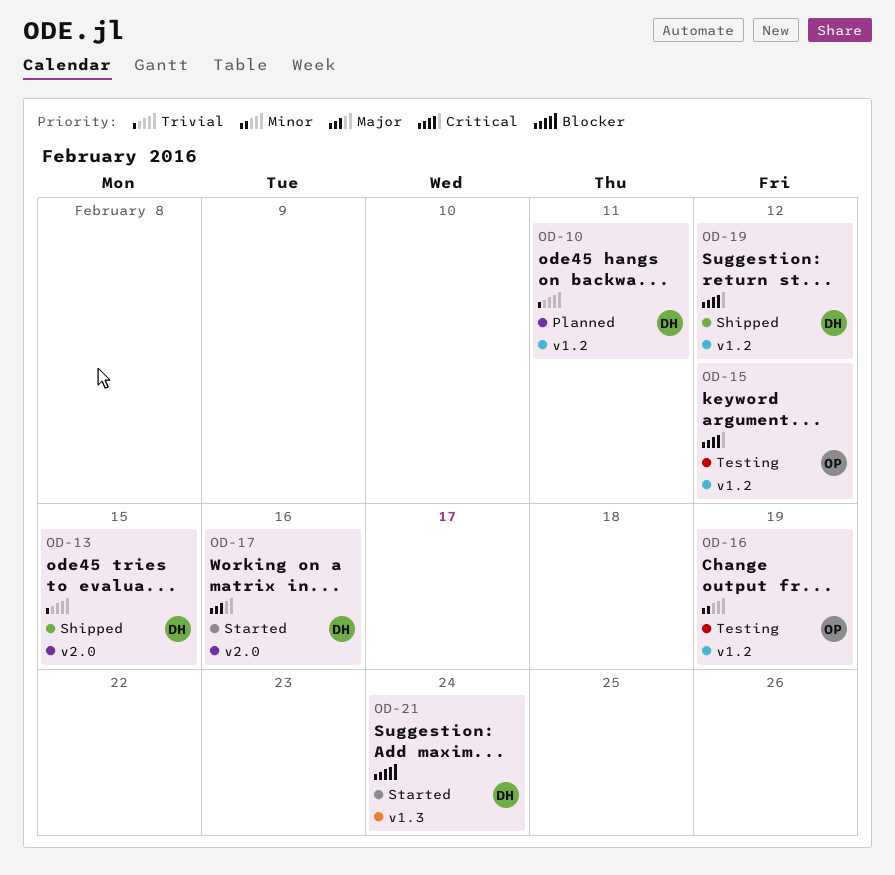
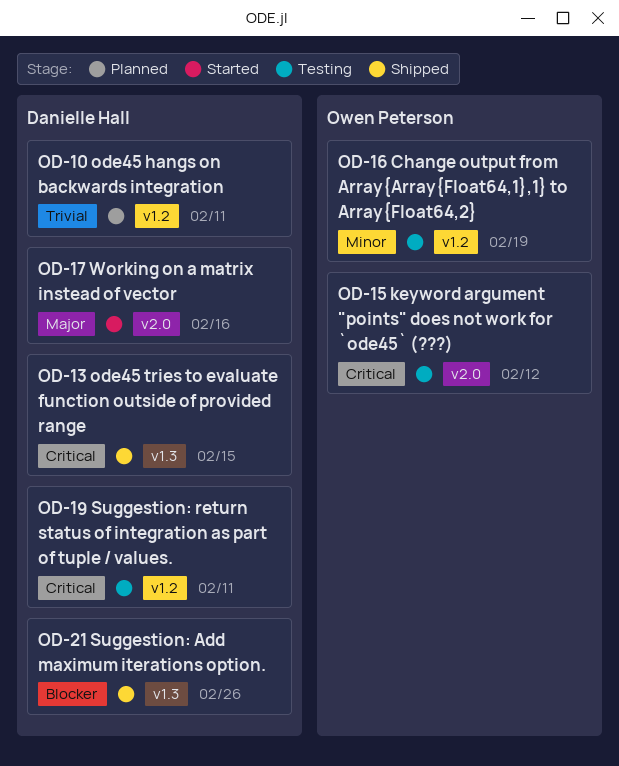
OD-13, priority: Trivial -> Critical
OD-13, label: v2.0 -> v1.3
OD-15, label: v1.2 -> v2.0
OD-19, status: Shipped -> Testing
OD-19, due: Feb 12 -> Feb 11
OD-21, status: Started -> Shipped
OD-21, due: Feb 24 -> Feb 26

